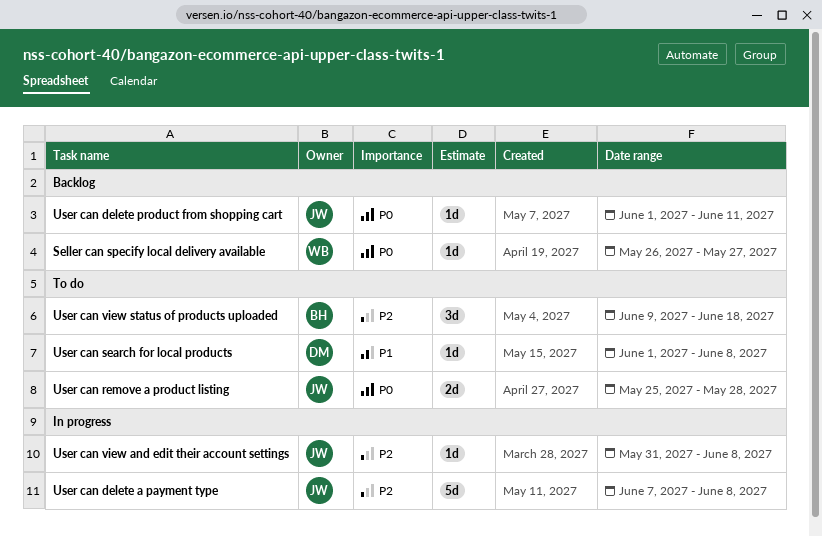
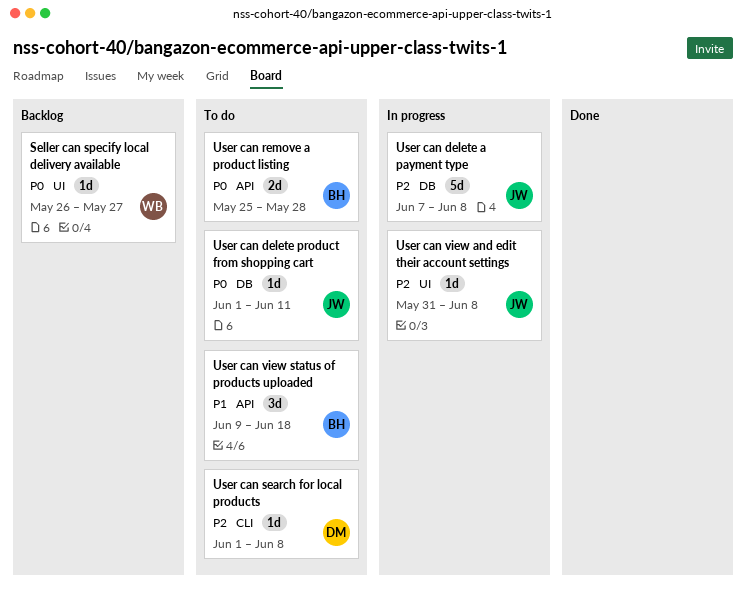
User can delete product from shopping cart, status: Backlog -> To do
User can remove a product listing, owner: JW -> BH
User can search for local products, priority: P1 -> P2
User can view status of products uploaded, priority: P2 -> P1

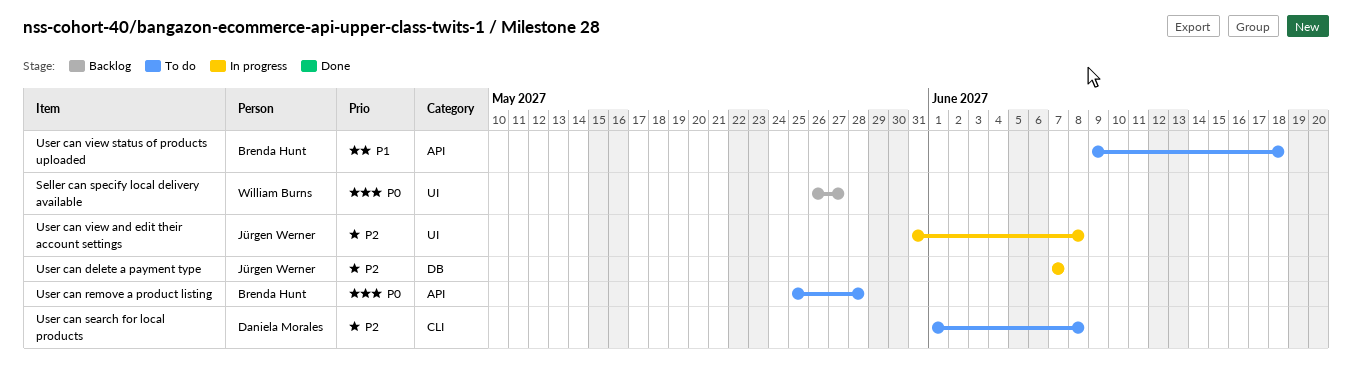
User can delete a payment type, due: Jun 8 -> Jun 7
User can delete product from shopping cart: present -> none

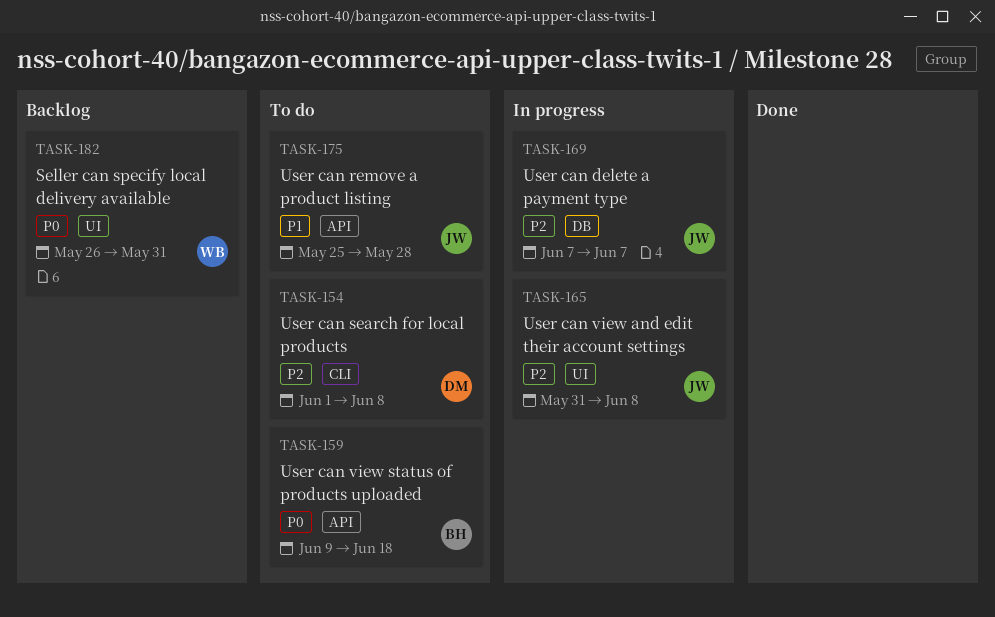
Seller can specify local delivery available, due: May 27 -> May 31
User can remove a product listing, owner: Brenda Hunt -> Jürgen Werner
User can remove a product listing, priority: P0 -> P1
User can view status of products uploaded, priority: P1 -> P0

